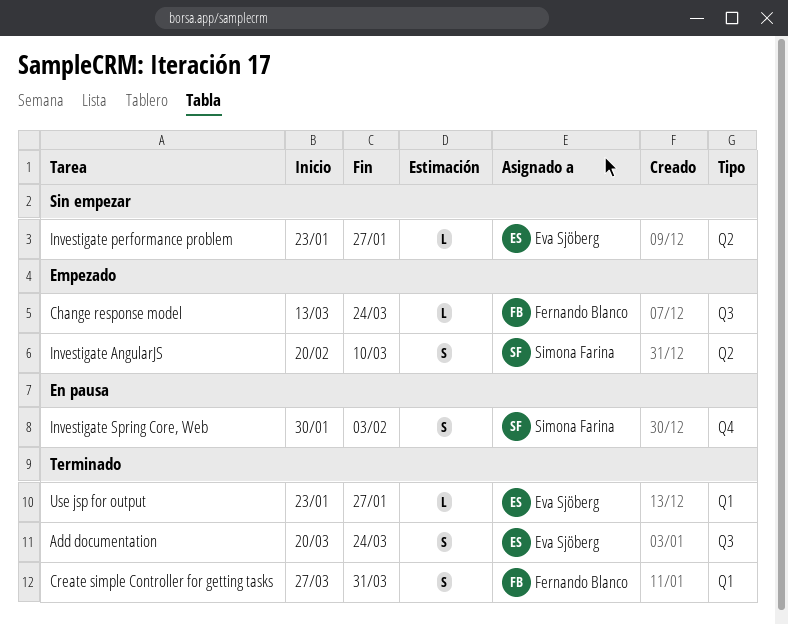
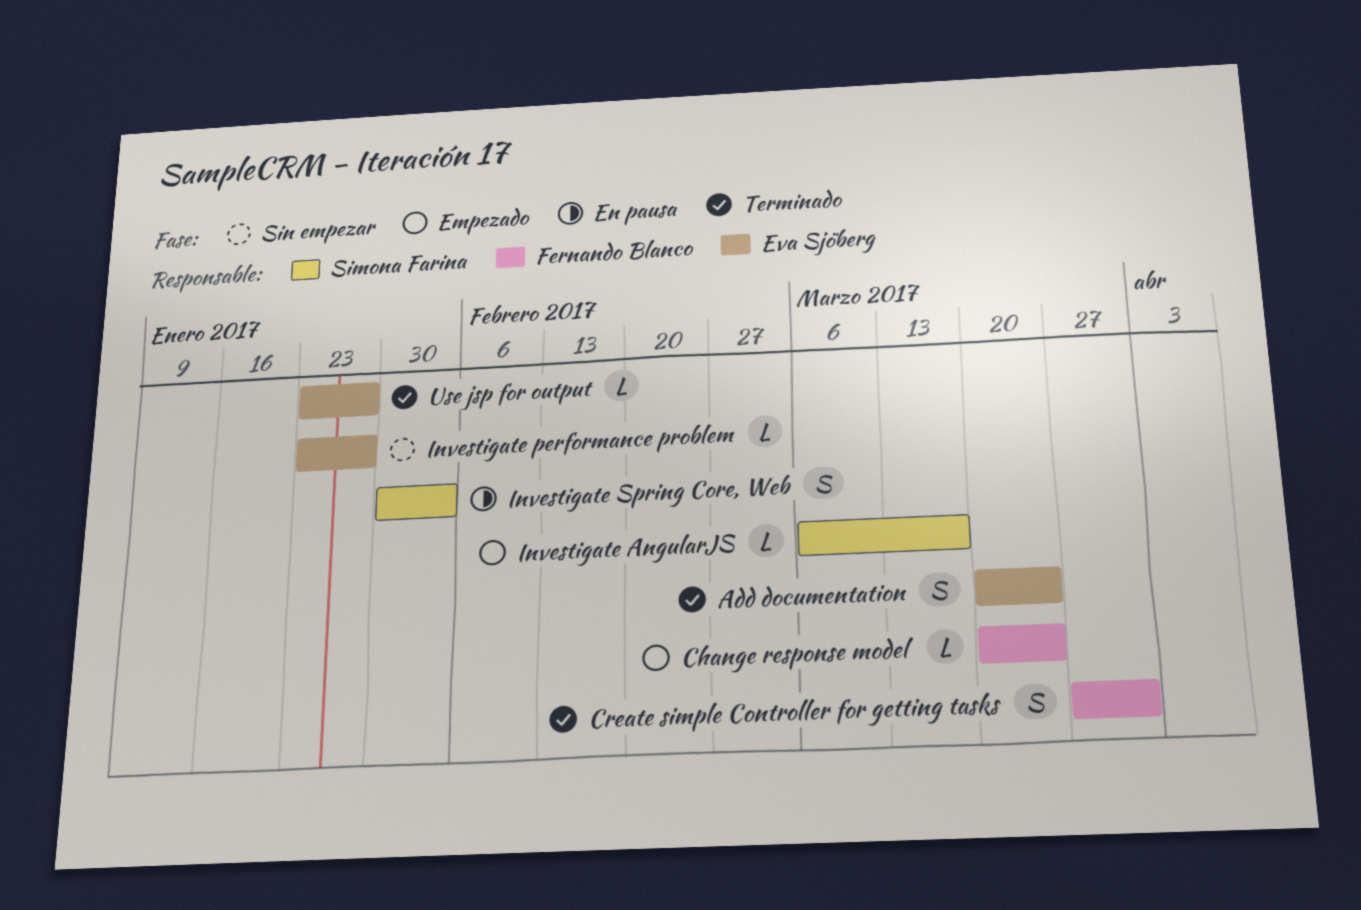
Change response model, start: Mar 13 -> Mar 20
Investigate AngularJS, estimate: S -> L
Investigate AngularJS, start: Feb 20 -> Mar 6
Investigate AngularJS, due: Mar 10 -> Mar 17

